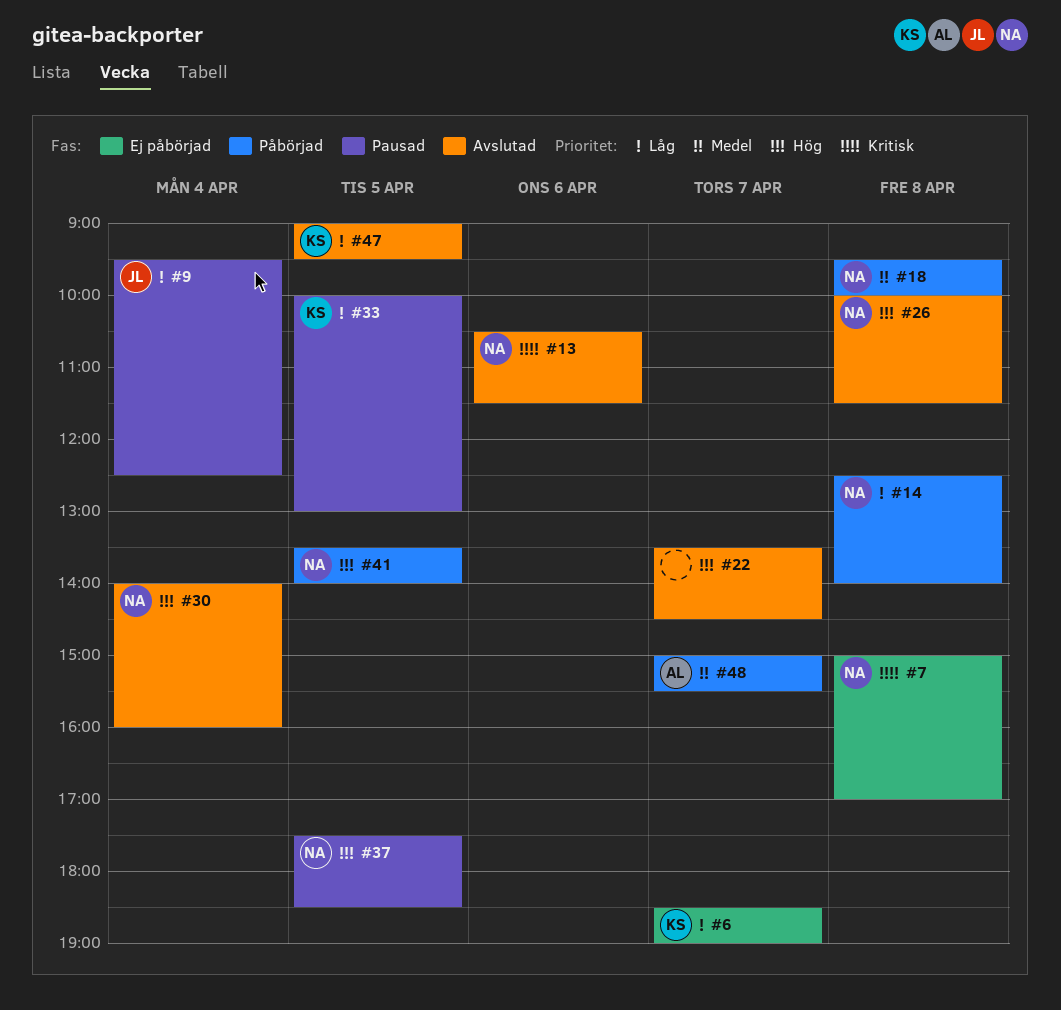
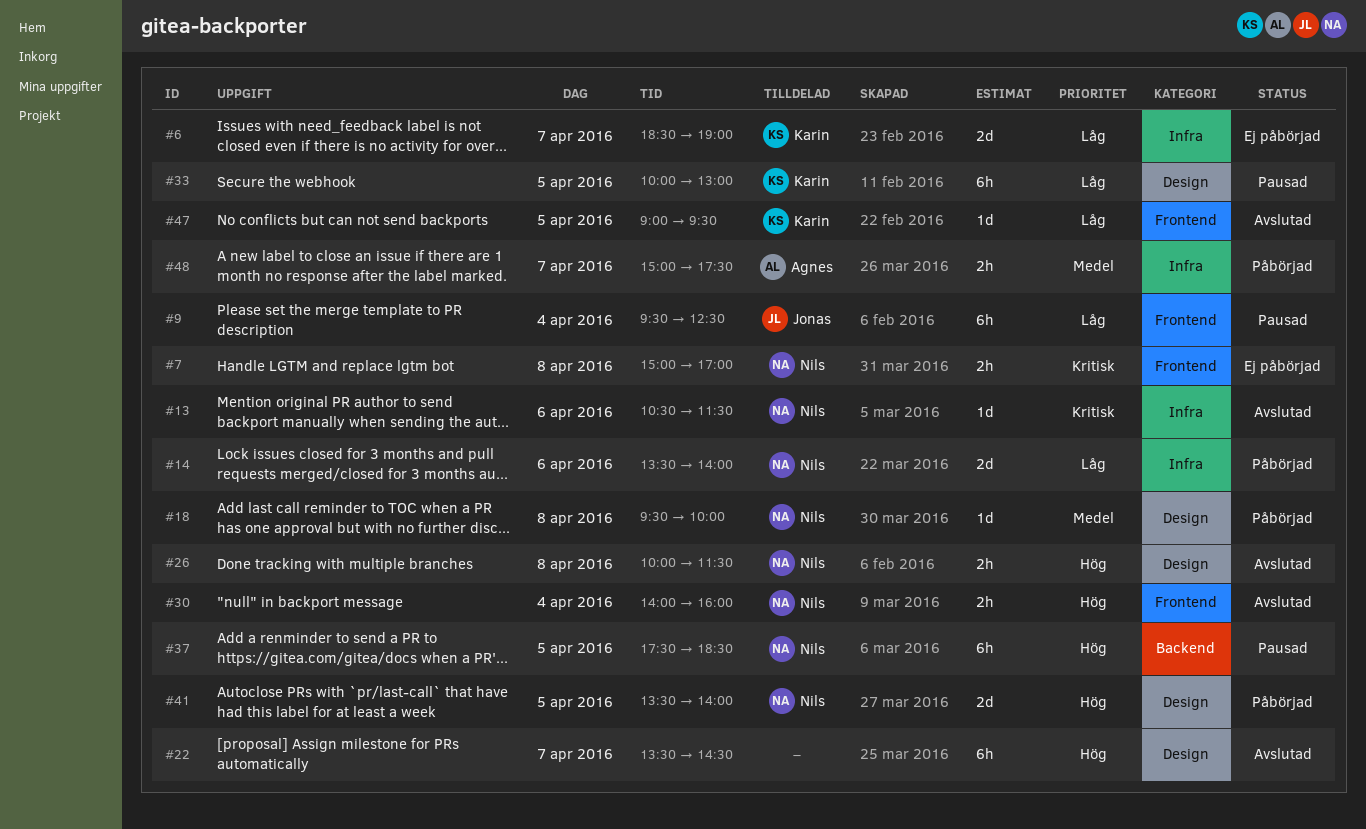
#14, day: Apr 8 -> Apr 6
#14, begins: 12:30 -> 13:30
#48, ends: 15:30 -> 17:30

